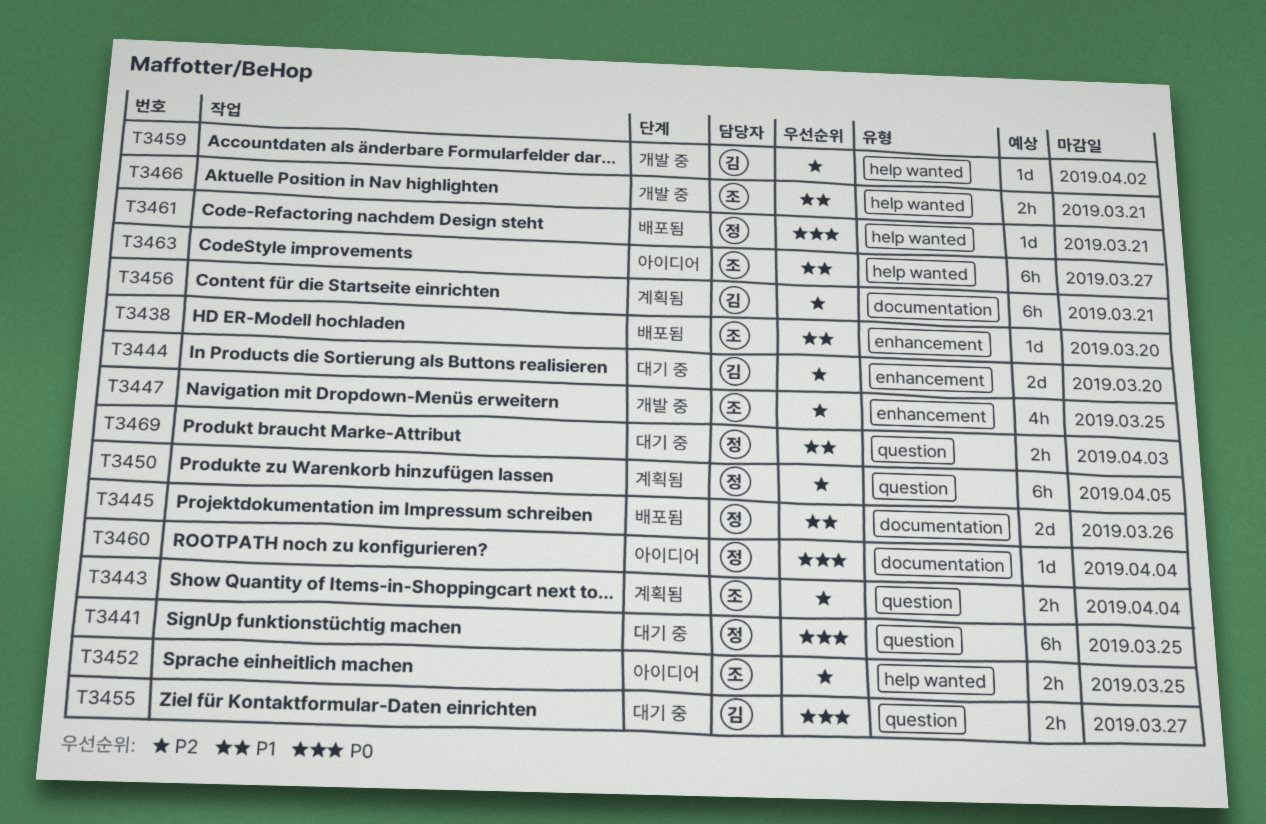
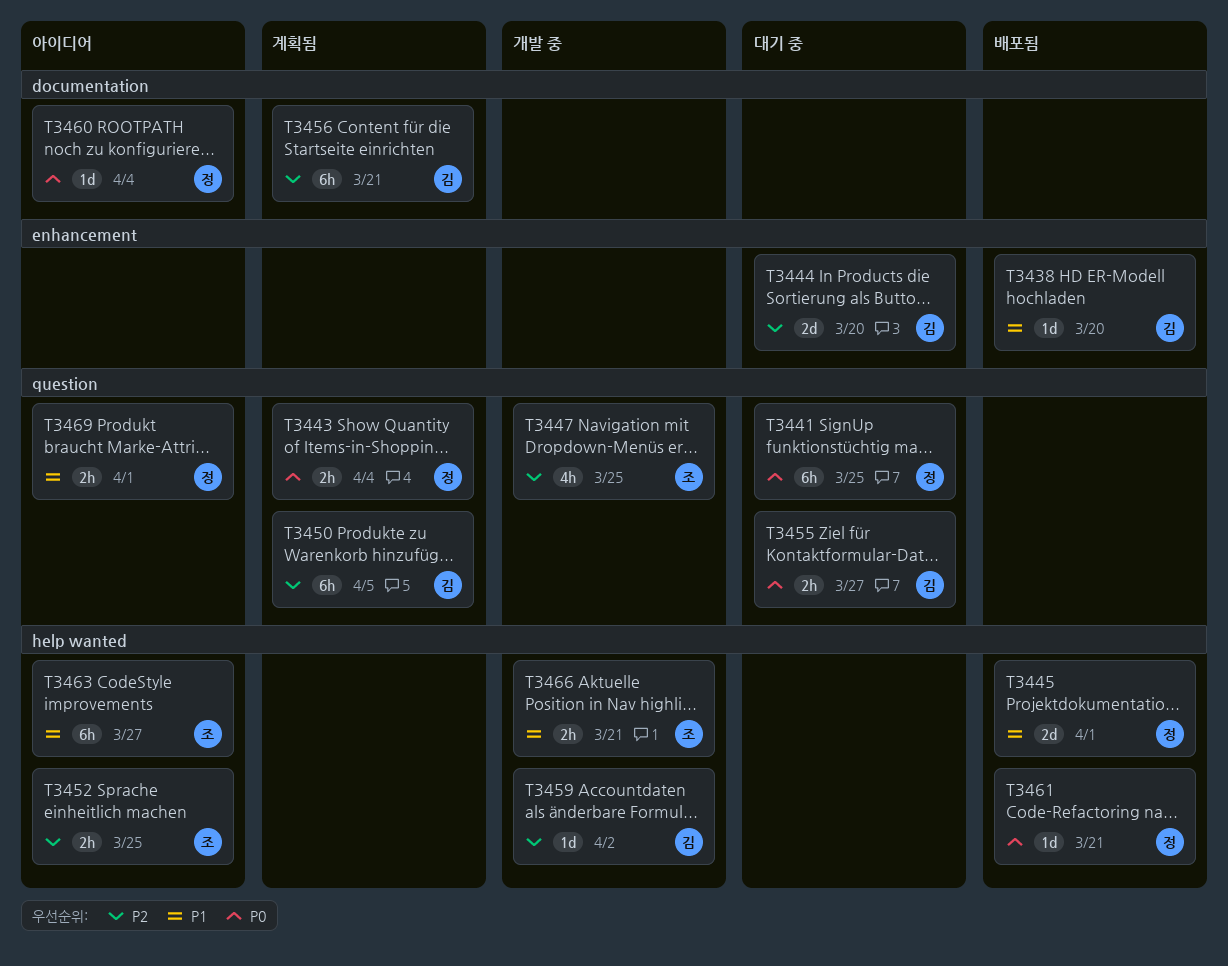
T3438, owner: 조 -> 김
T3443, owner: 조 -> 정
T3443, priority: P2 -> P0
T3445, label: documentation -> help wanted
T3445, due: Mar 26 -> Apr 1
T3447, label: enhancement -> question
T3450, owner: 정 -> 김
T3469, status: 대기 중 -> 아이디어
T3469, due: Apr 3 -> Apr 1

